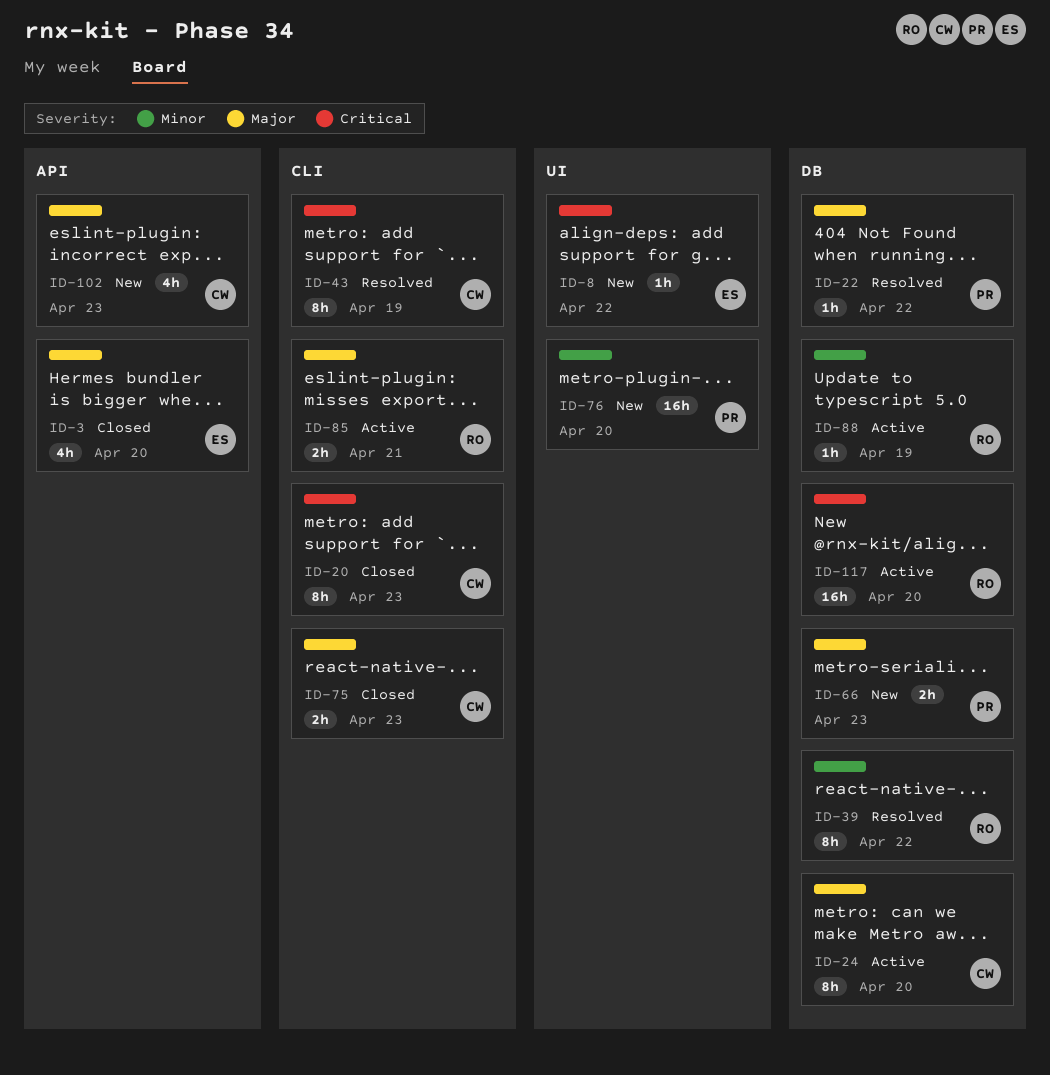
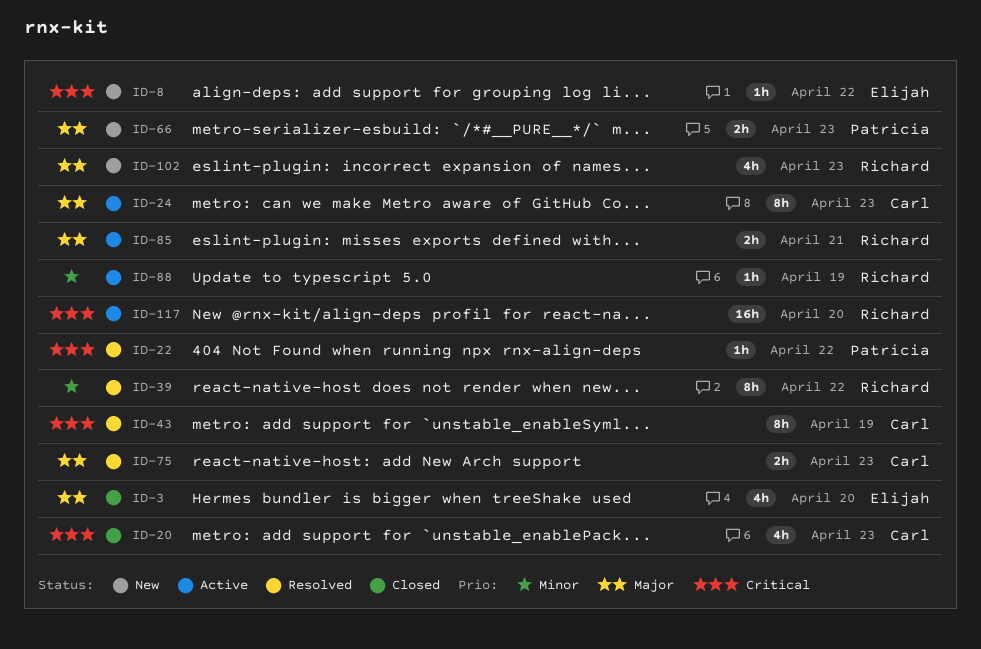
ID-20, estimate: 8h -> 4h
ID-22, priority: Major -> Critical
ID-24, due: Apr 20 -> Apr 23
ID-75, status: Closed -> Resolved
ID-76: present -> none
ID-102, owner: Carl -> Richard

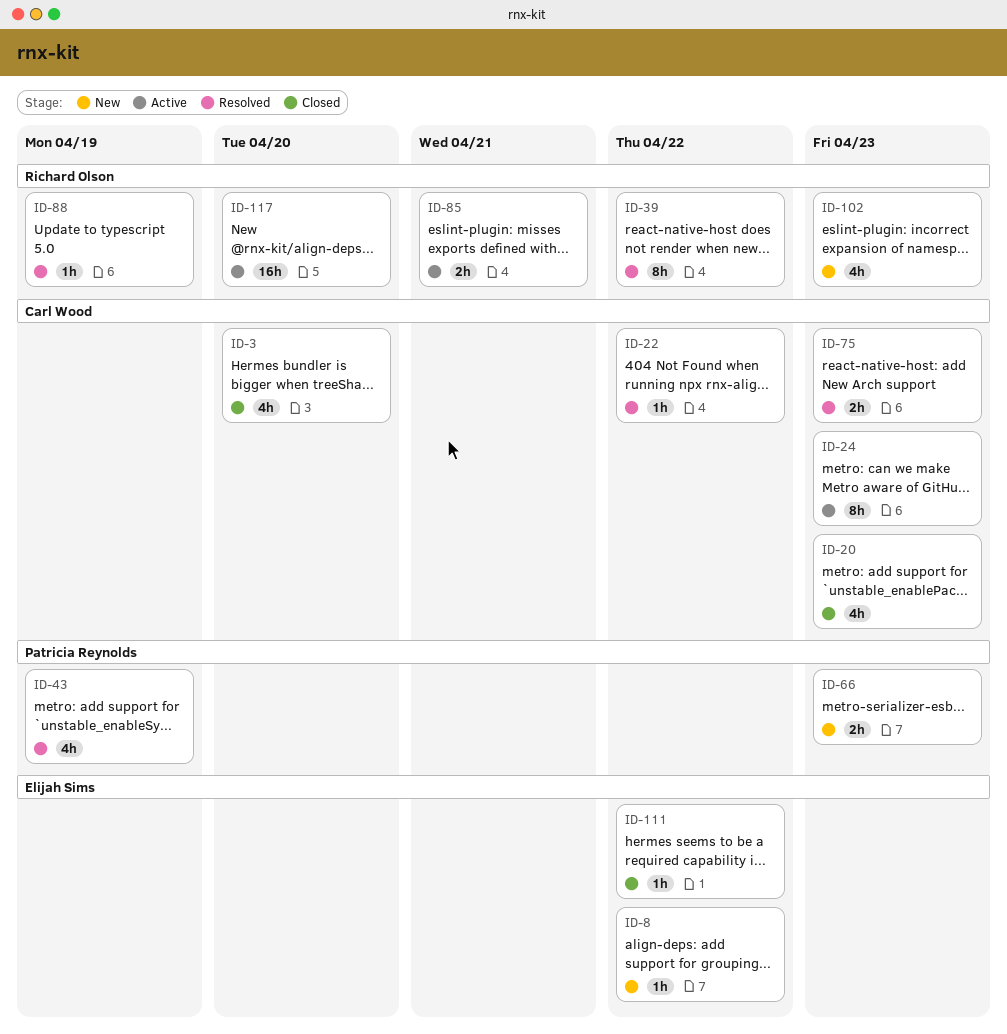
ID-3, owner: Elijah Sims -> Carl Wood
ID-22, owner: Patricia Reynolds -> Carl Wood
ID-43, owner: Carl Wood -> Patricia Reynolds
ID-43, estimate: 8h -> 4h
ID-88, status: Active -> Resolved
ID-111: none -> present

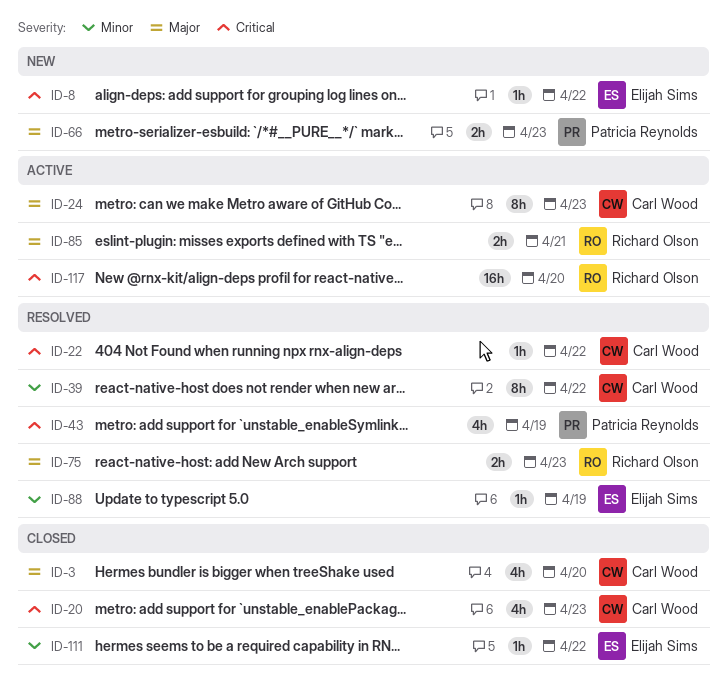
ID-39, owner: Richard Olson -> Carl Wood
ID-75, owner: Carl Wood -> Richard Olson
ID-88, owner: Richard Olson -> Elijah Sims
ID-102: present -> none

